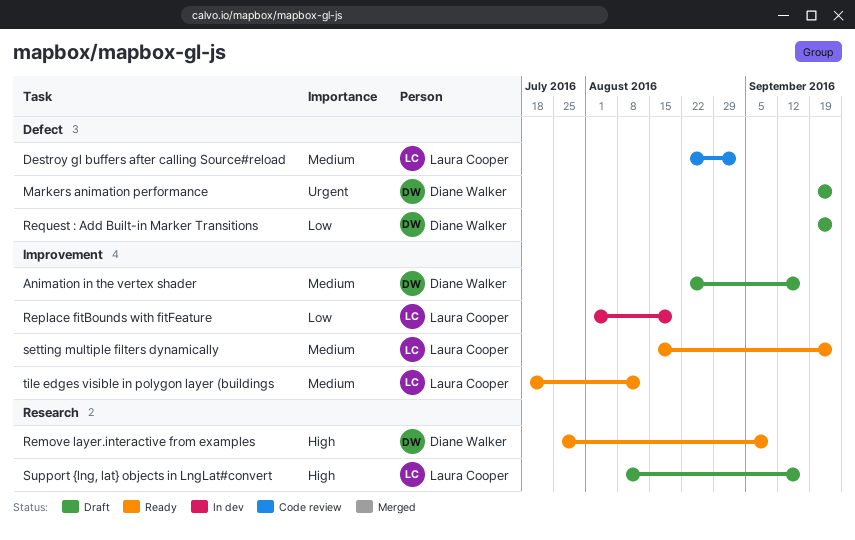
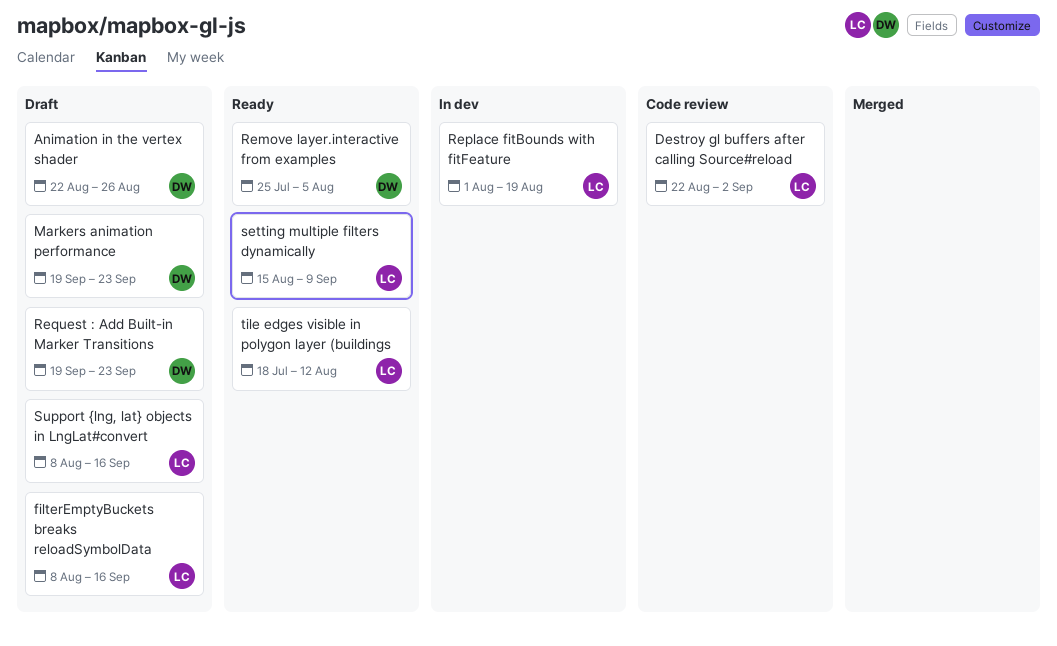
Animation in the vertex shader, due: Sep 16 -> Aug 26
filterEmptyBuckets breaks reloadSymbolData: none -> present
Remove layer.interactive from examples, due: Sep 9 -> Aug 5
setting multiple filters dynamically, due: Sep 23 -> Sep 9

